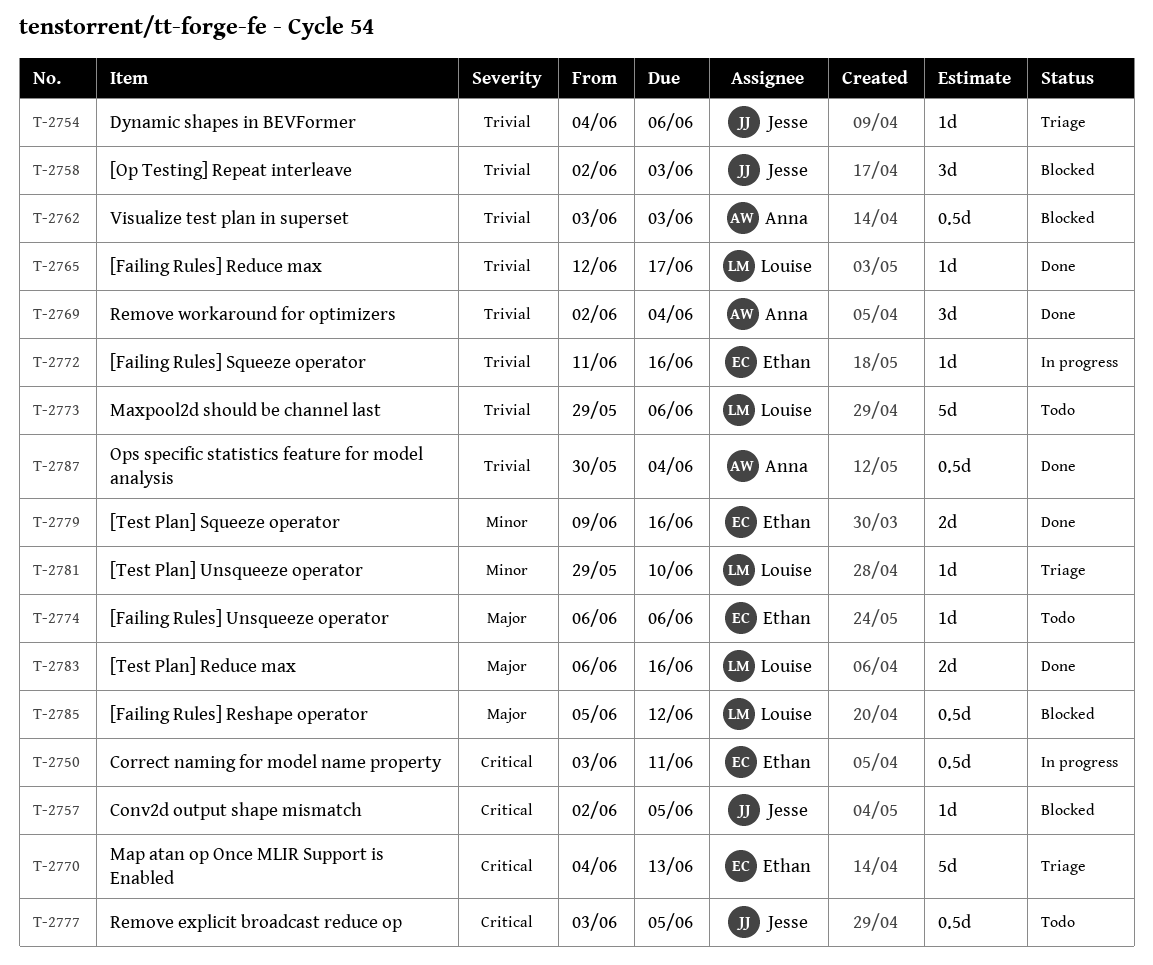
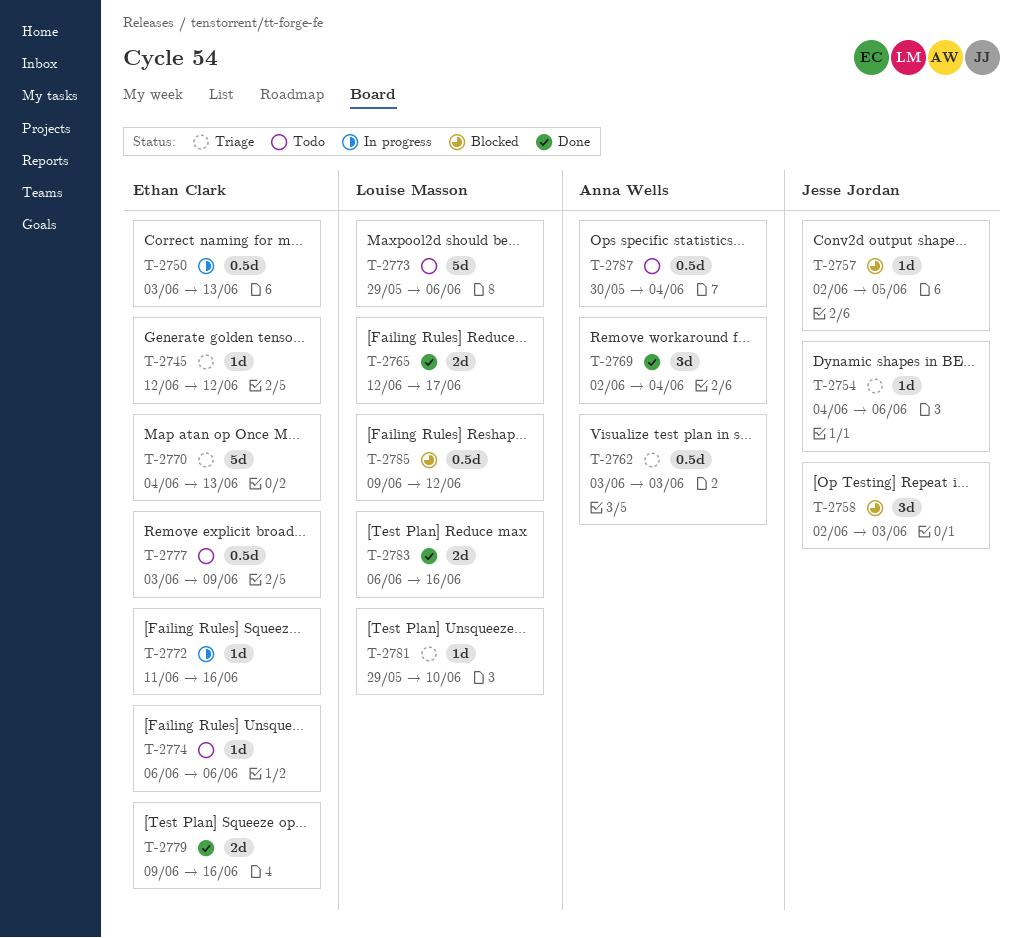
T-2745: none -> present
T-2750, due: Jun 11 -> Jun 13
T-2762, status: Blocked -> Triage
T-2765, estimate: 1d -> 2d
T-2777, owner: Jesse Jordan -> Ethan Clark
T-2777, due: Jun 5 -> Jun 9
T-2785, start: Jun 5 -> Jun 9
T-2787, status: Done -> Todo

